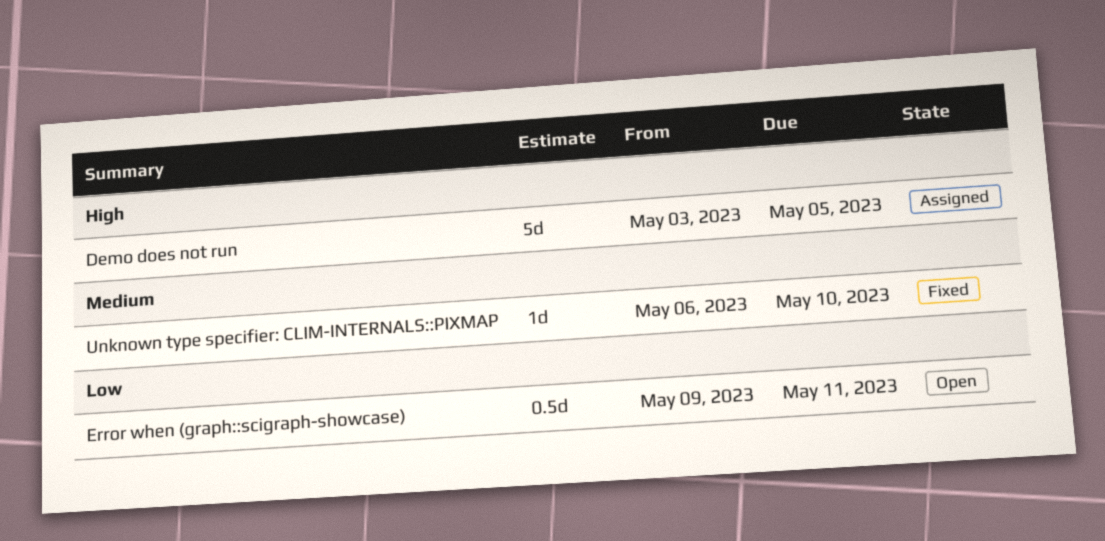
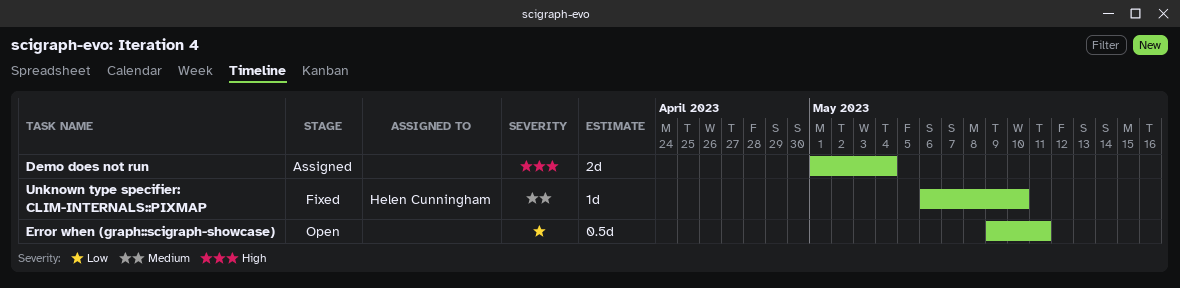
Demo does not run, estimate: 5d -> 2d
Demo does not run, start: May 3 -> May 1
Demo does not run, due: May 5 -> May 4

